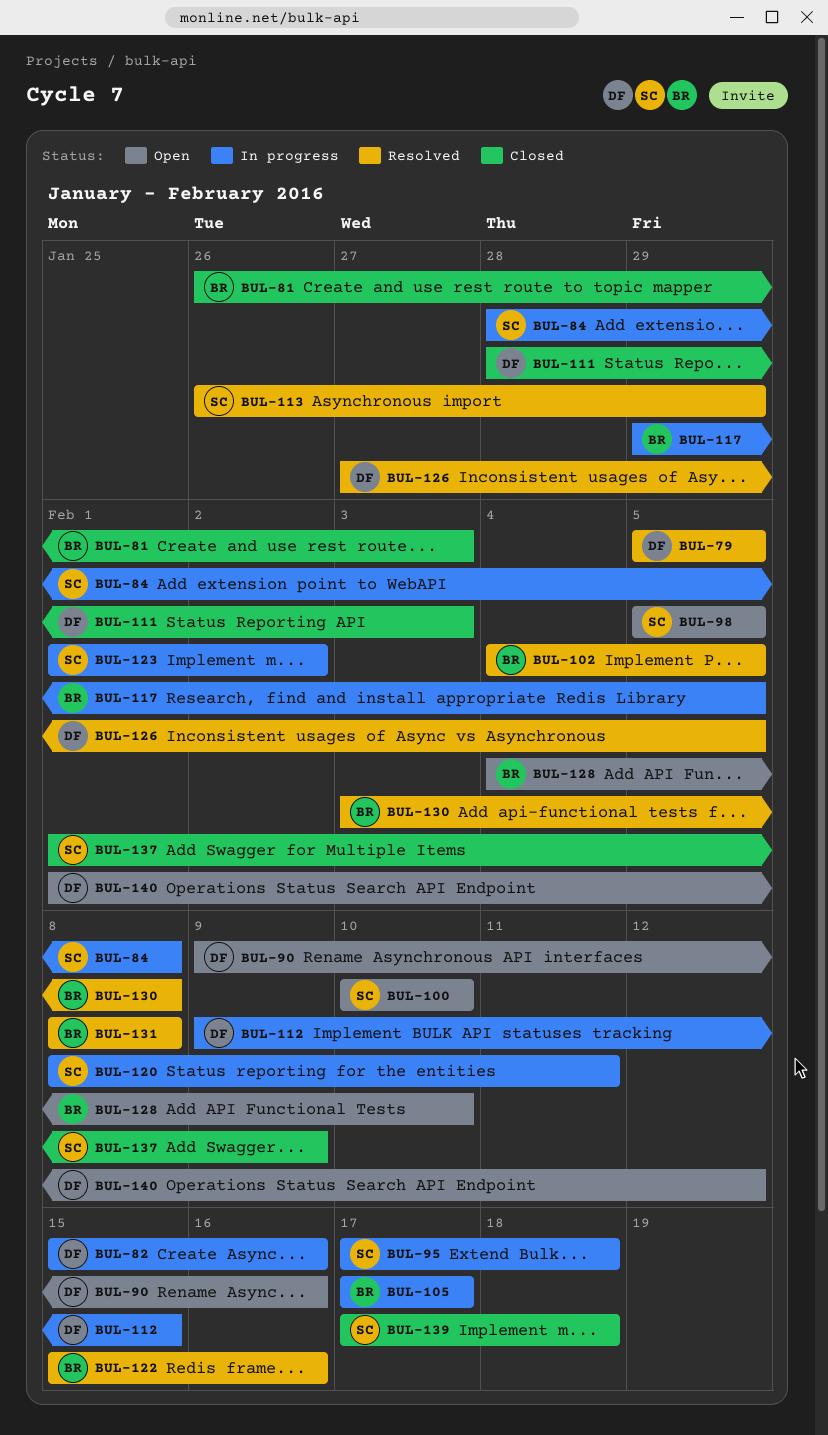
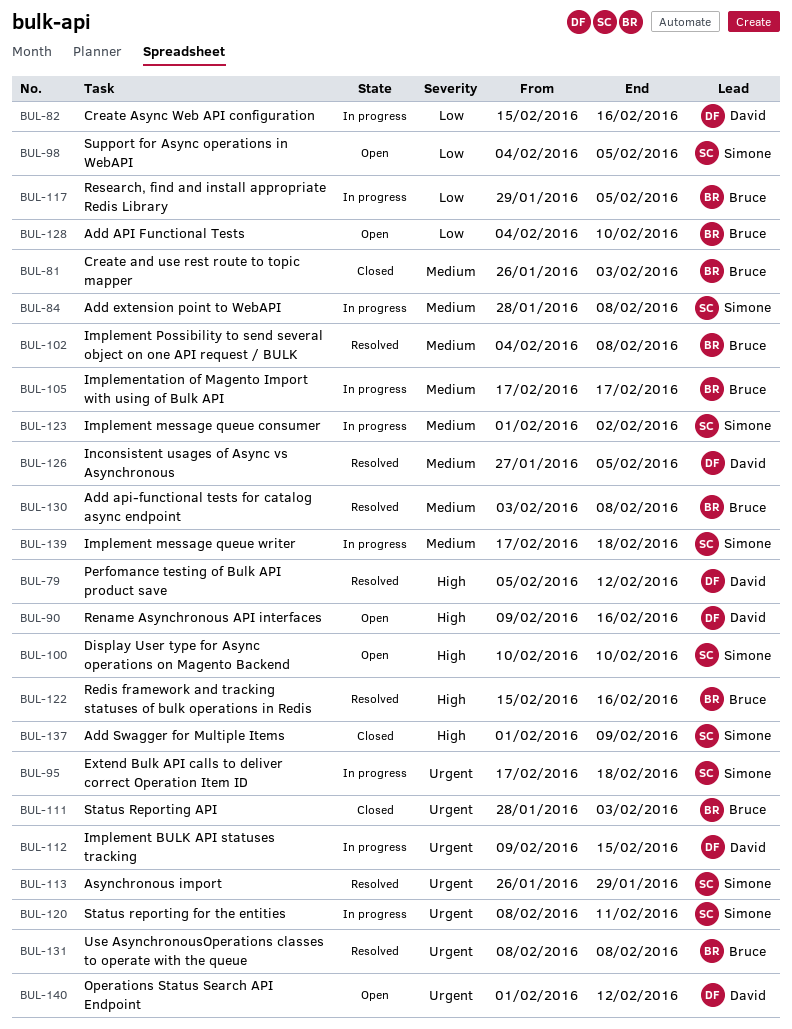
BUL-79, due: Feb 5 -> Feb 12
BUL-98, start: Feb 5 -> Feb 4
BUL-102, due: Feb 5 -> Feb 8
BUL-111, owner: David -> Bruce
BUL-139, status: Closed -> In progress

